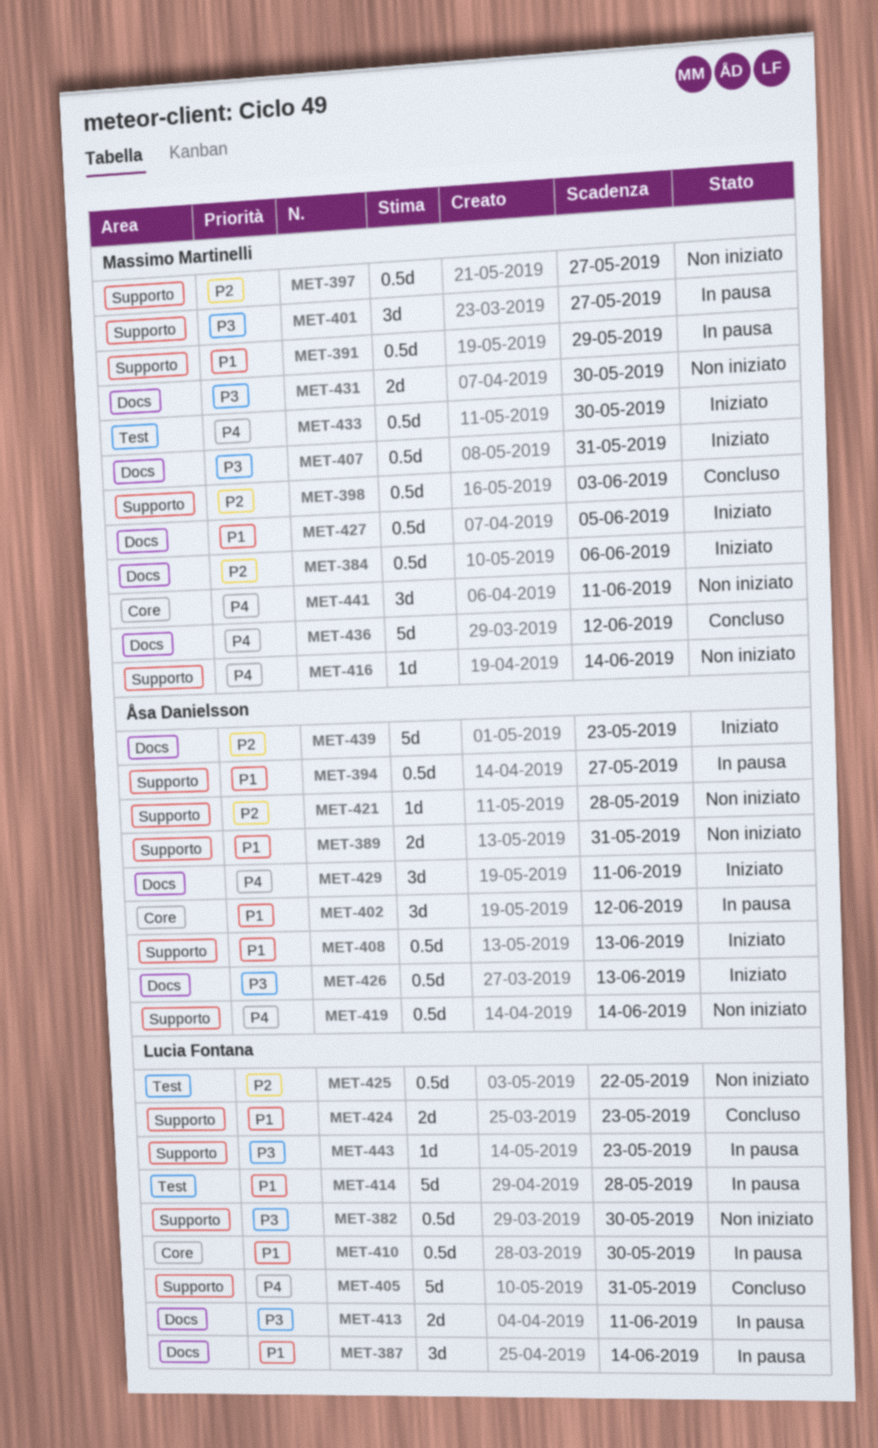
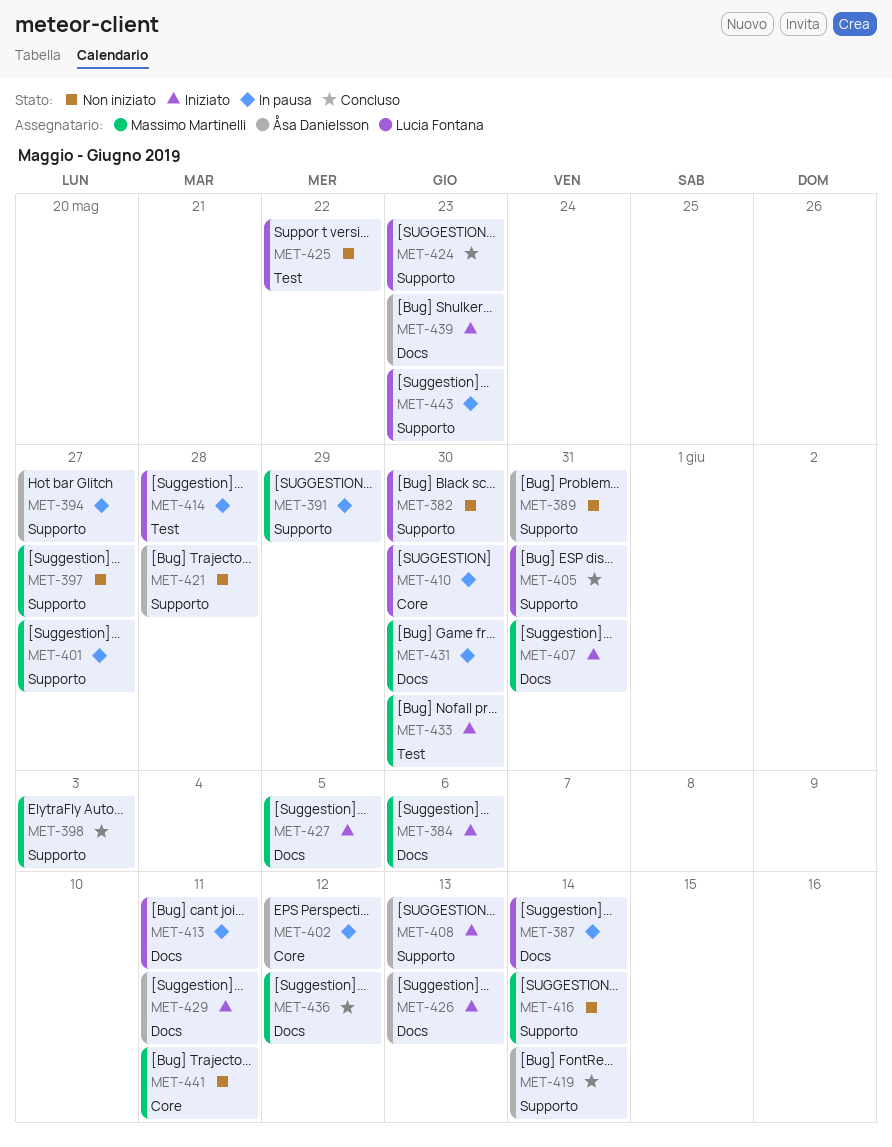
MET-419, status: Non iniziato -> Concluso
MET-431, status: Non iniziato -> In pausa

